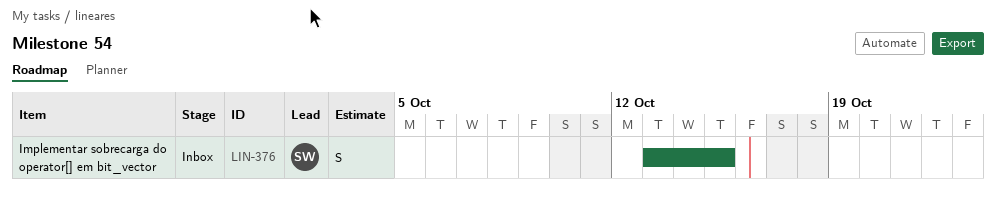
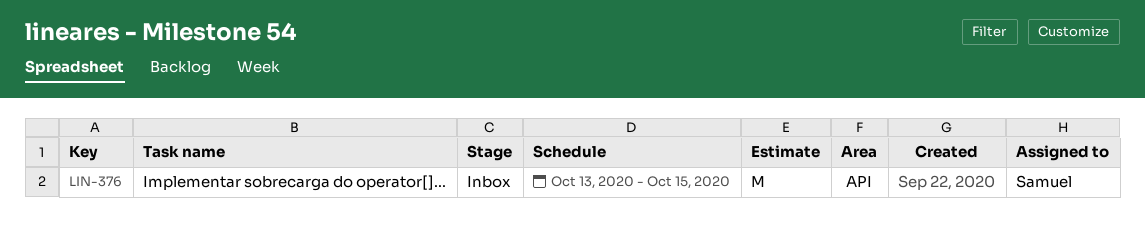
LIN-376, estimate: S -> M

